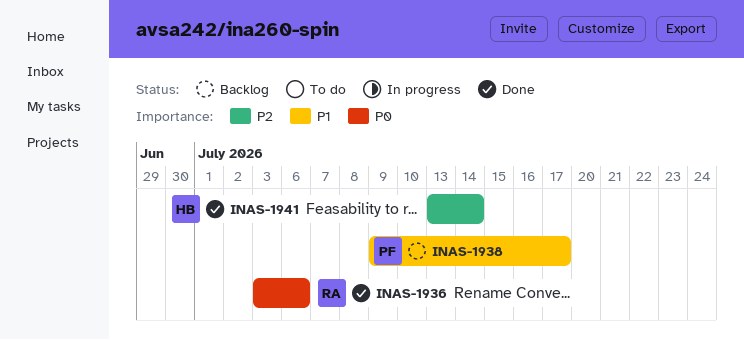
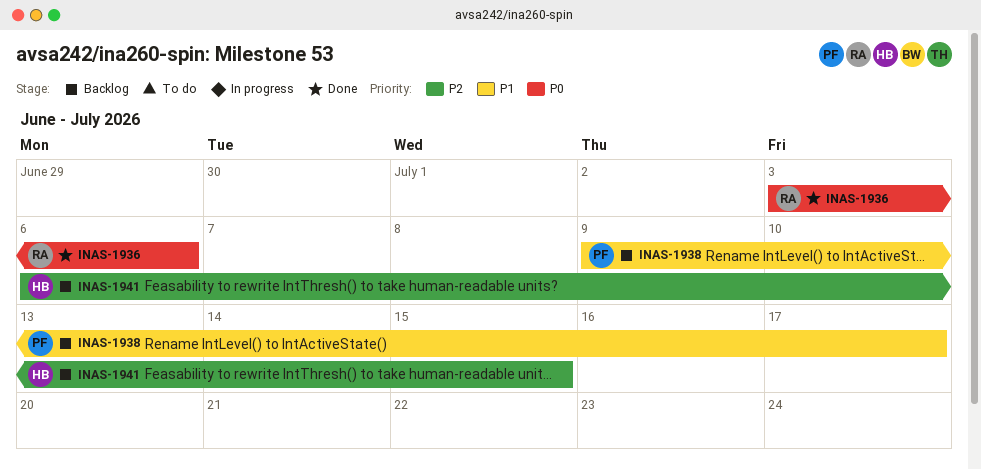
INAS-1941, status: Done -> Backlog
INAS-1941, start: Jul 13 -> Jul 6
INAS-1941, due: Jul 14 -> Jul 15

